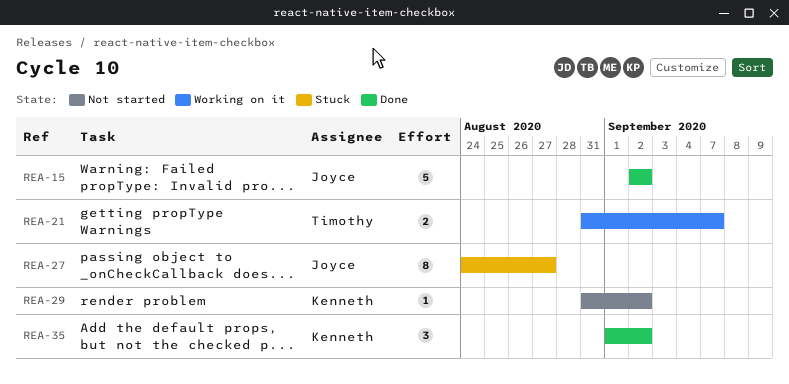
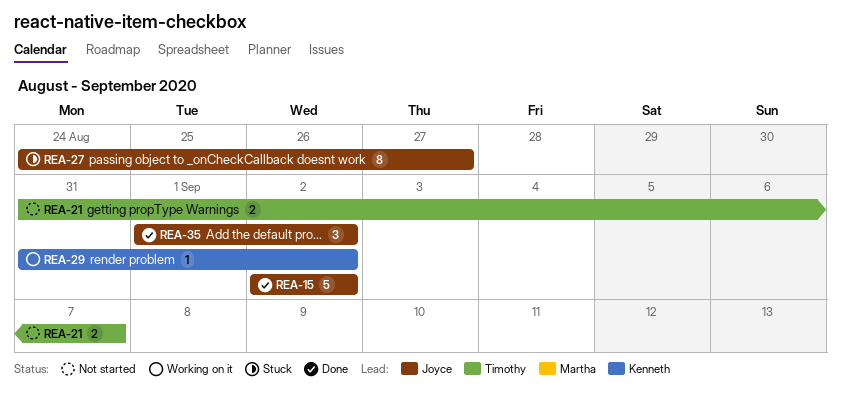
REA-21, status: Working on it -> Not started
REA-29, status: Not started -> Working on it
REA-35, owner: Kenneth -> Joyce

